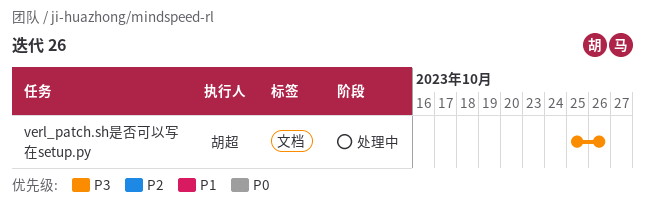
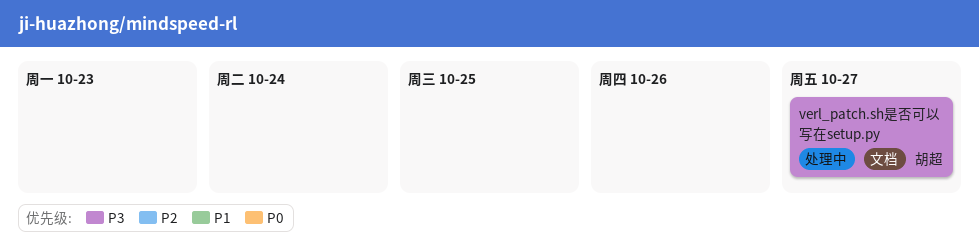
verl_patch.sh是否可以写在setup.py, due: Oct 26 -> Oct 27

